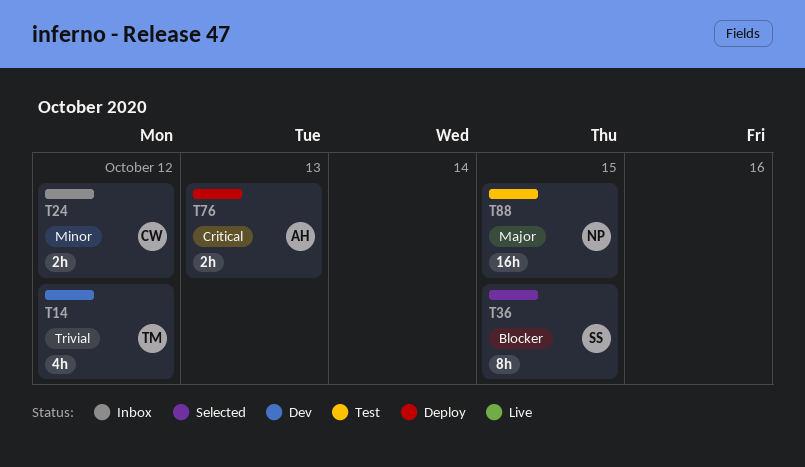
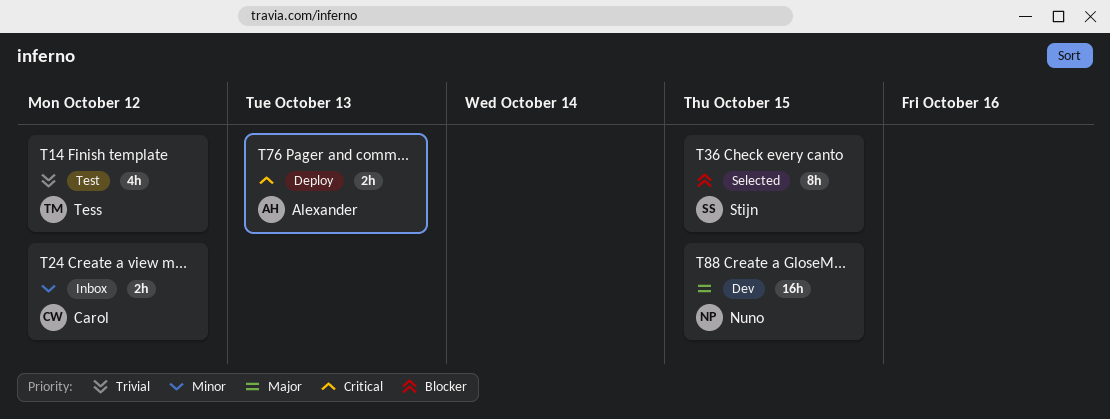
T14, status: Dev -> Test
T88, status: Test -> Dev

